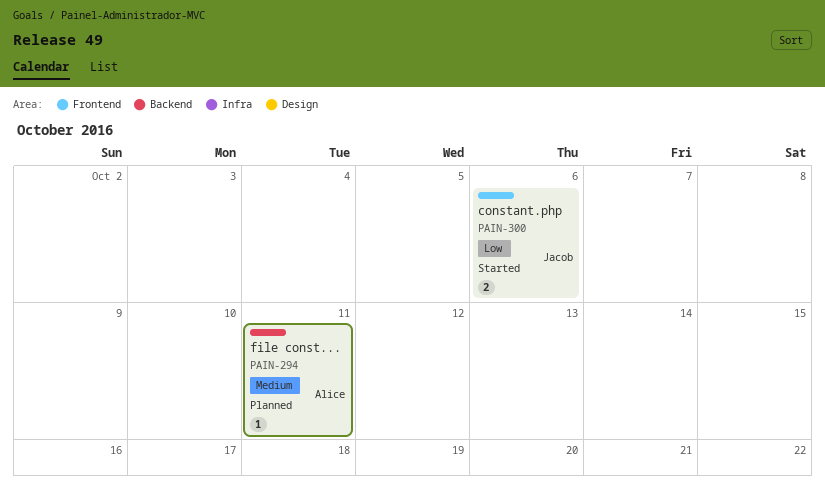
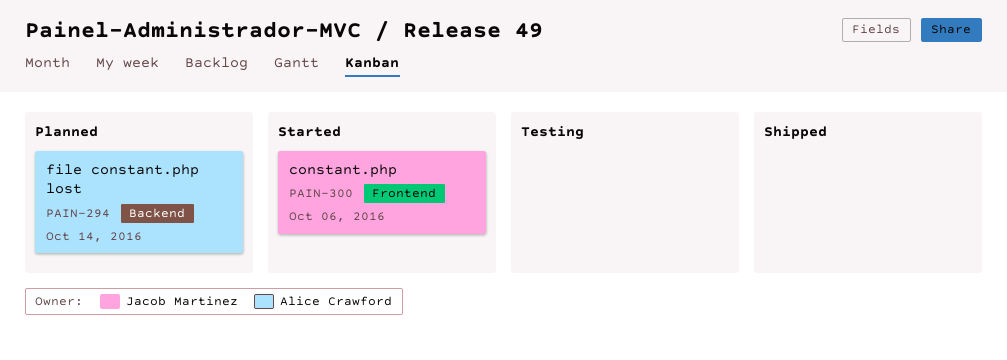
PAIN-294, due: Oct 11 -> Oct 14

